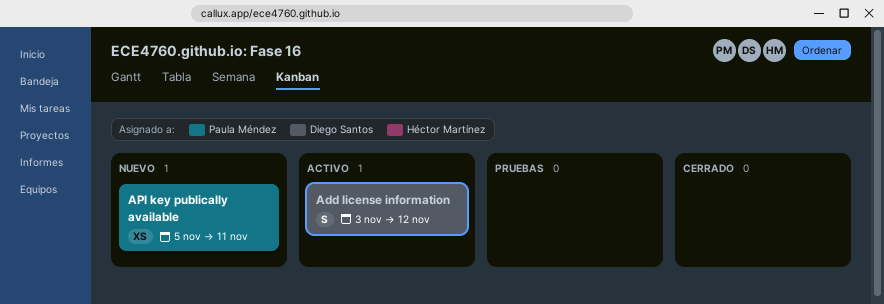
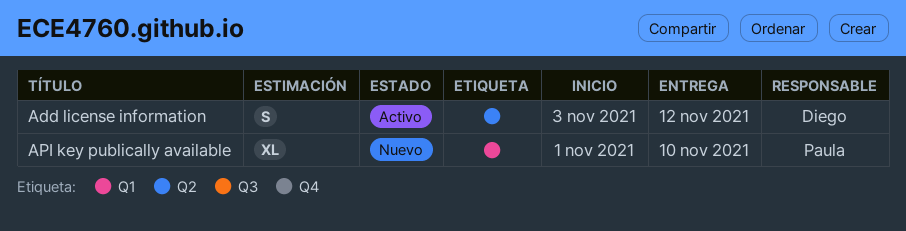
API key publically available, estimate: XS -> XL
API key publically available, start: Nov 5 -> Nov 1
API key publically available, due: Nov 11 -> Nov 10

